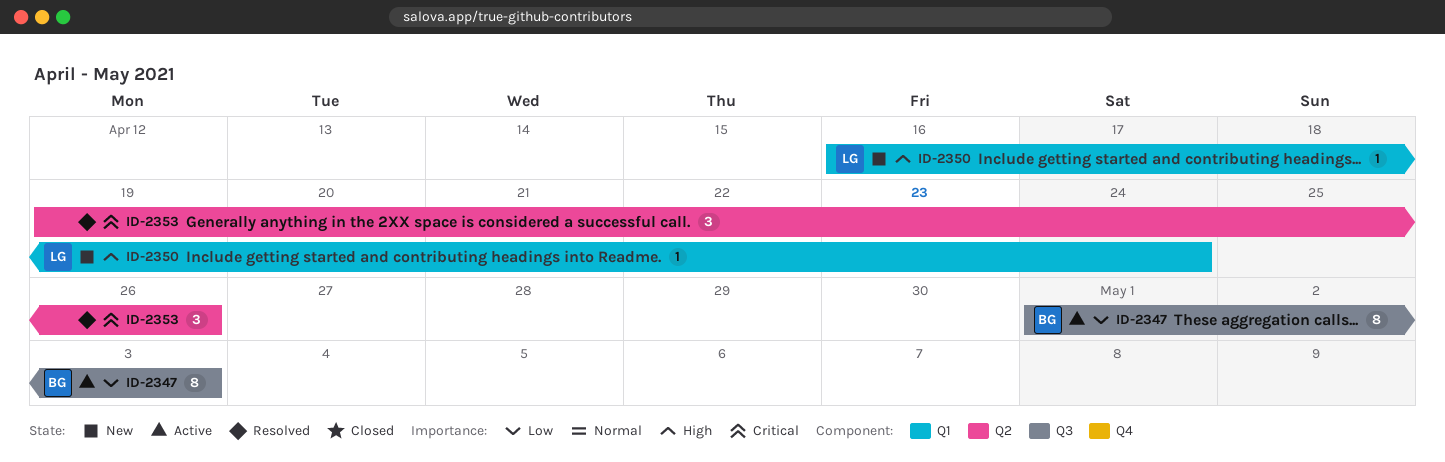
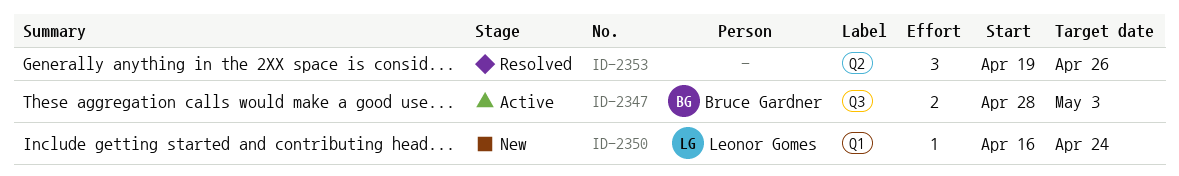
ID-2347, estimate: 8 -> 2
ID-2347, start: May 1 -> Apr 28

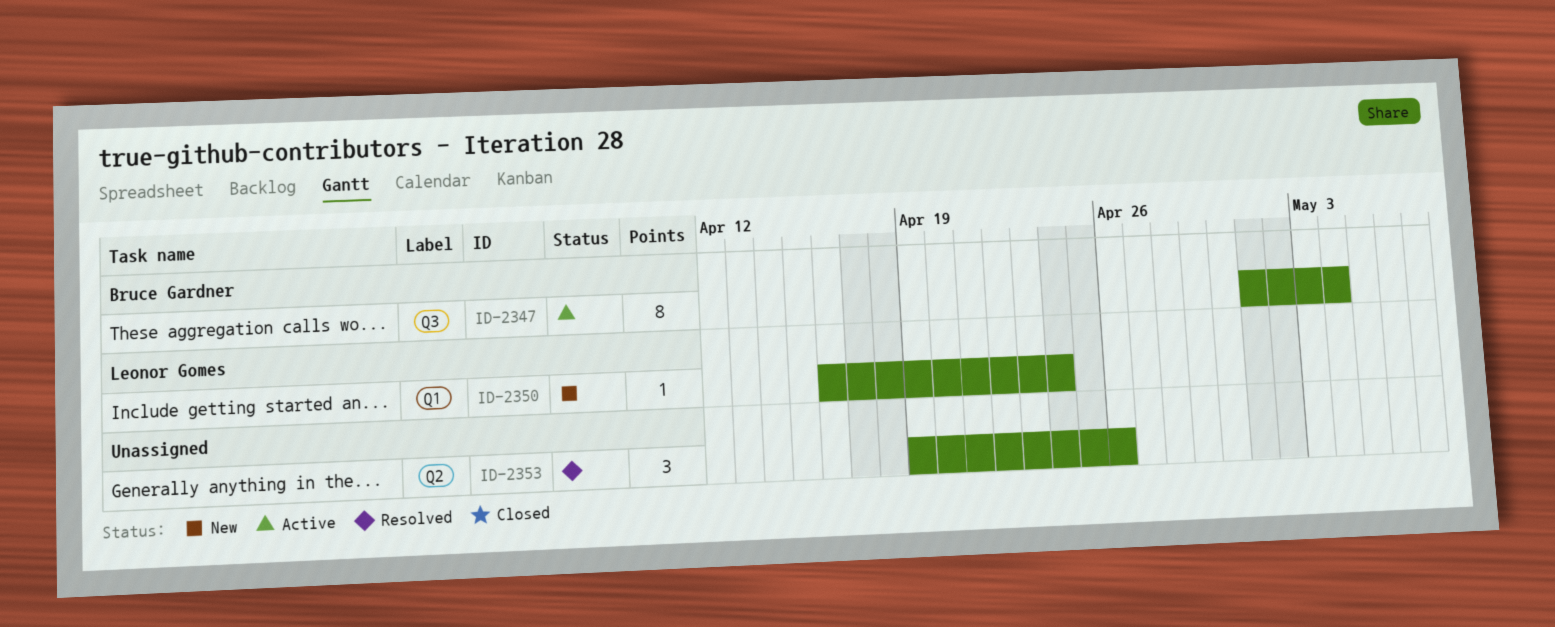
ID-2347, estimate: 2 -> 8
ID-2347, start: Apr 28 -> May 1
ID-2347, due: May 3 -> May 4

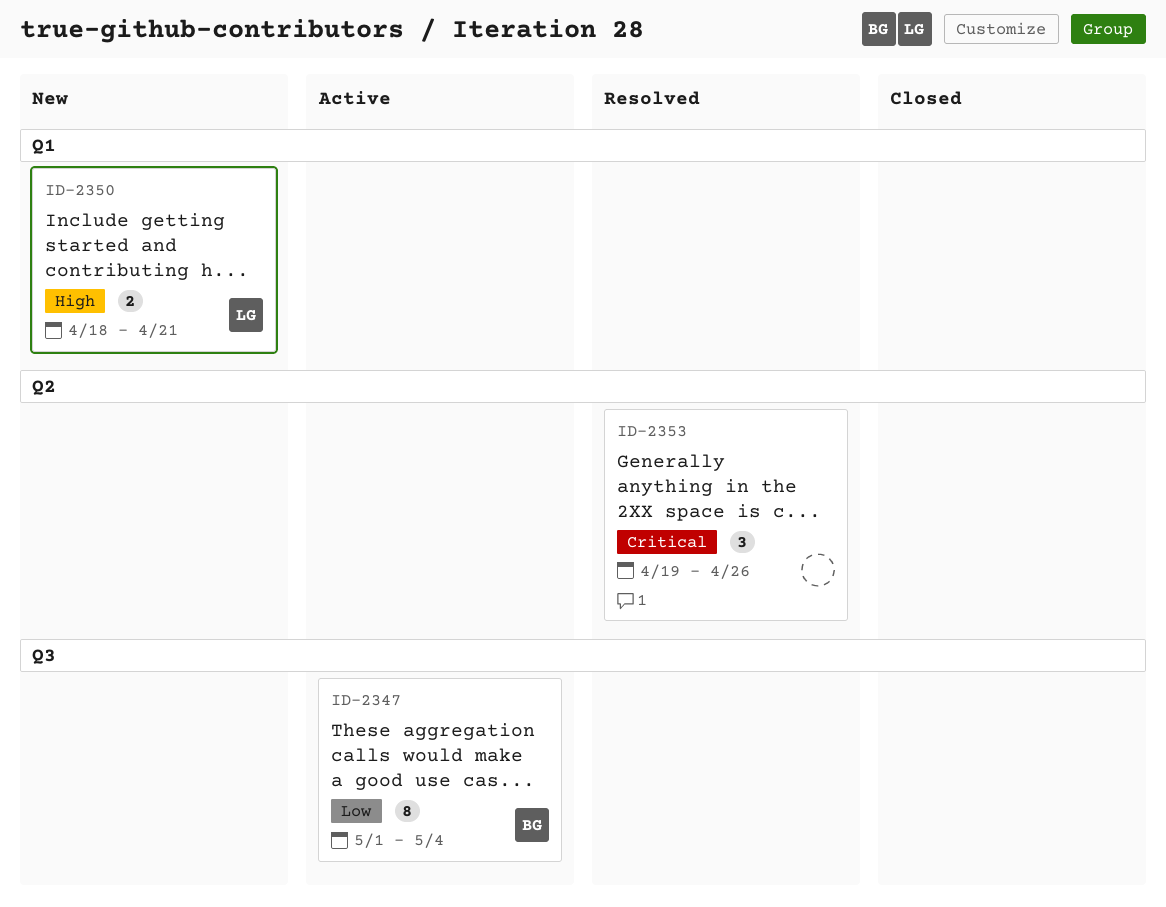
ID-2350, estimate: 1 -> 2
ID-2350, start: Apr 16 -> Apr 18
ID-2350, due: Apr 24 -> Apr 21

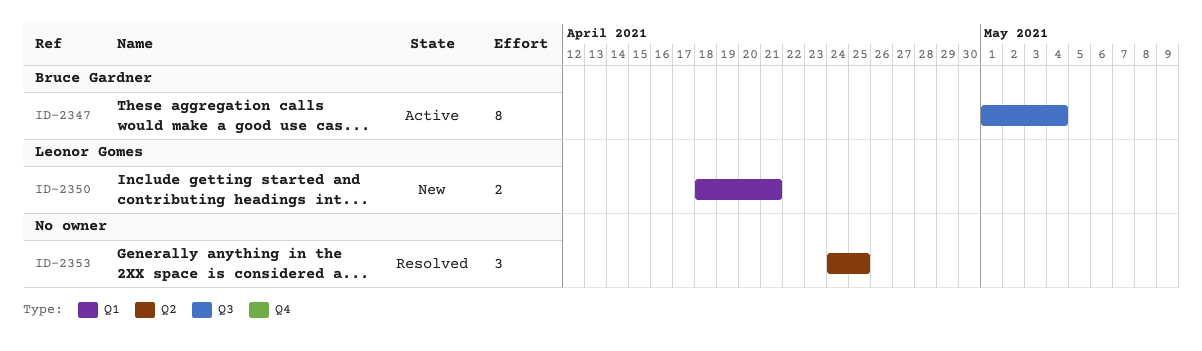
ID-2353, start: Apr 19 -> Apr 24
ID-2353, due: Apr 26 -> Apr 25

